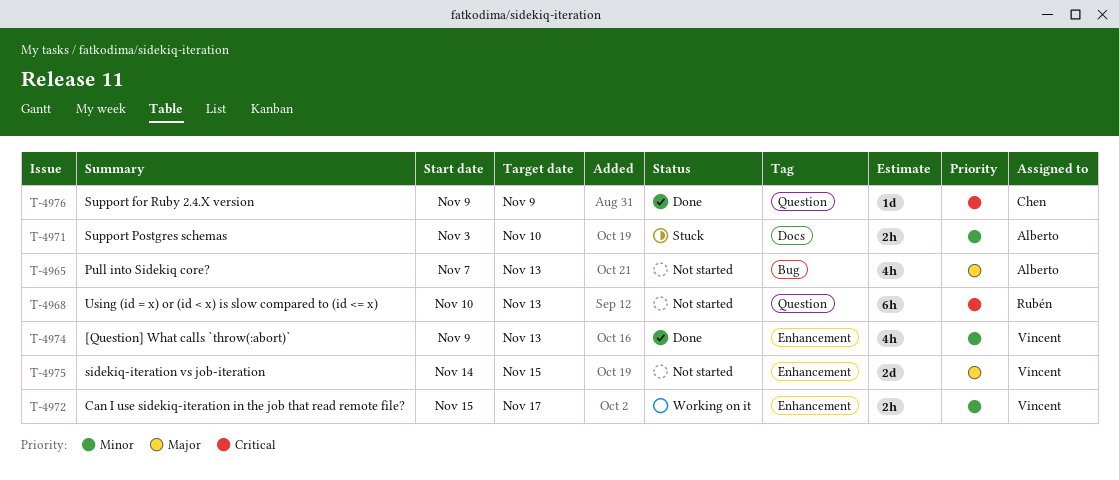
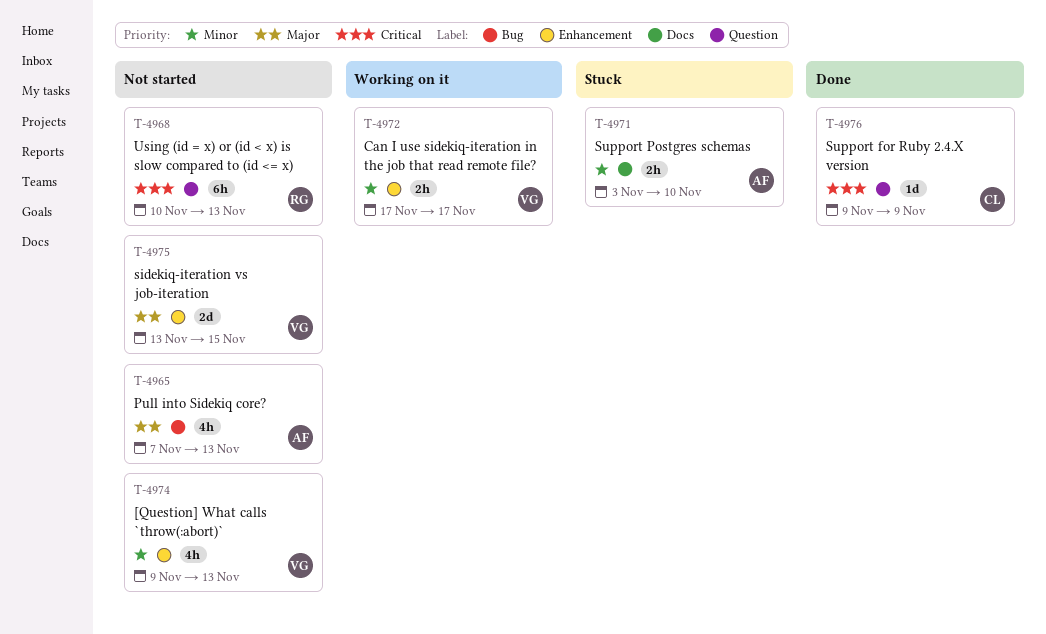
T-4972, start: Nov 15 -> Nov 17
T-4974, status: Done -> Not started
T-4975, start: Nov 14 -> Nov 13

